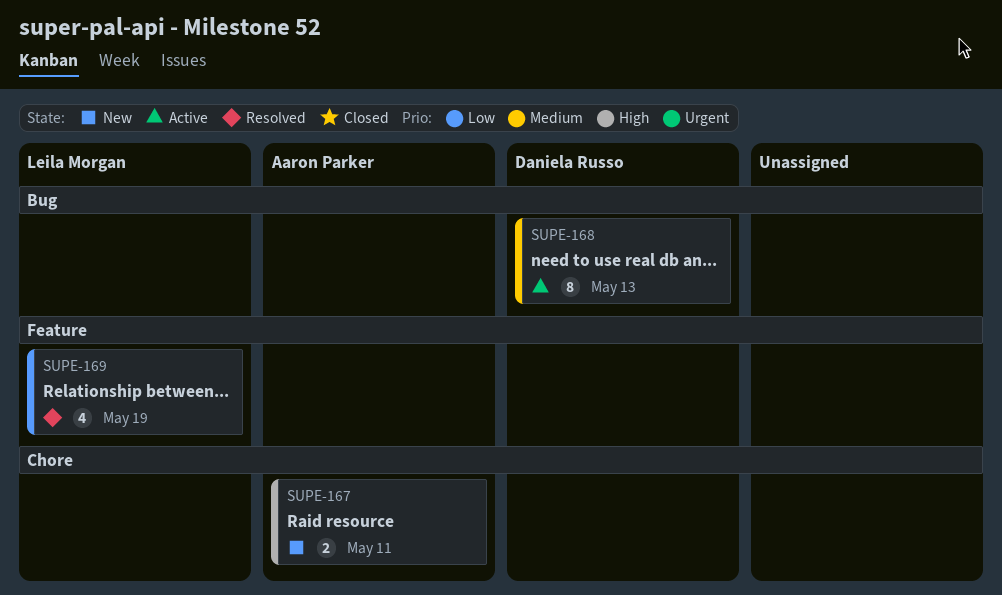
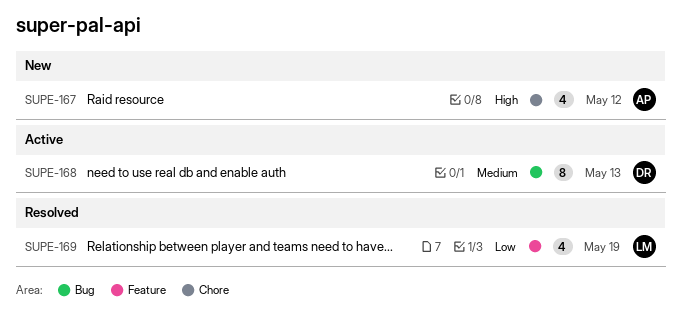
SUPE-167, estimate: 2 -> 4
SUPE-167, due: May 11 -> May 12

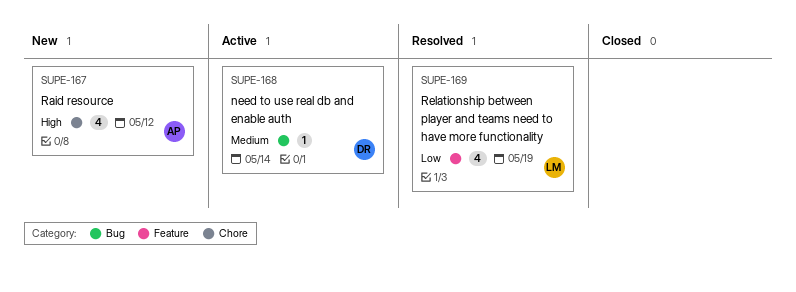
SUPE-168, estimate: 8 -> 1
SUPE-168, due: May 13 -> May 14

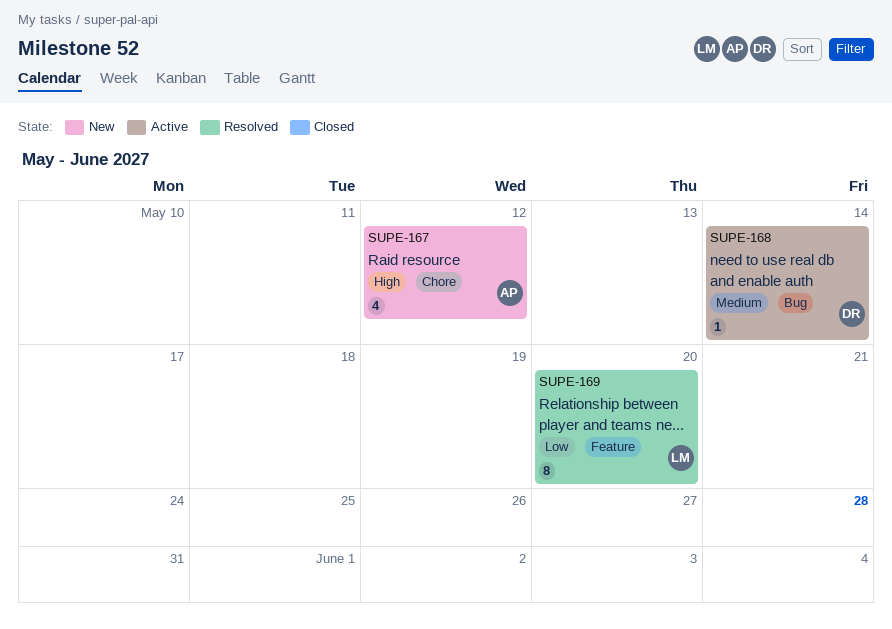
SUPE-169, estimate: 4 -> 8
SUPE-169, due: May 19 -> May 20

